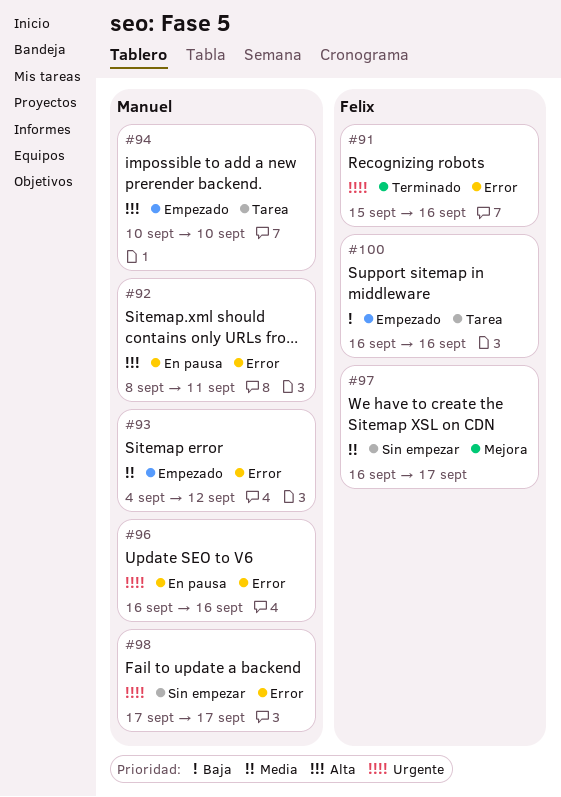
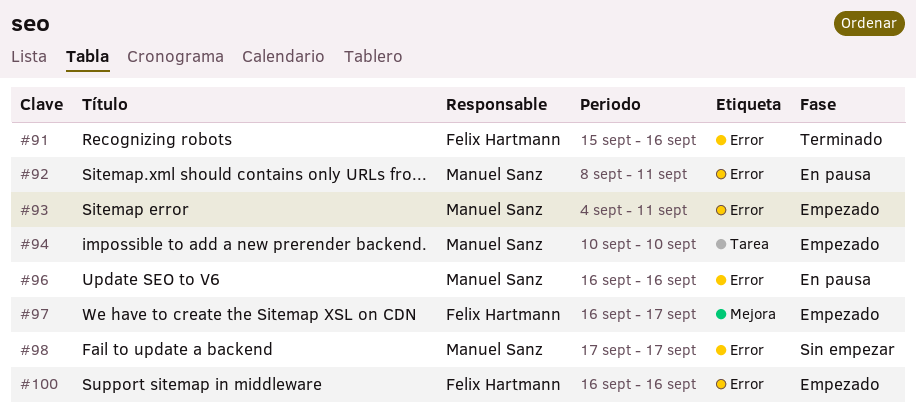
#93, due: Sep 12 -> Sep 11
#97, status: Sin empezar -> Empezado
#100, label: Tarea -> Error

